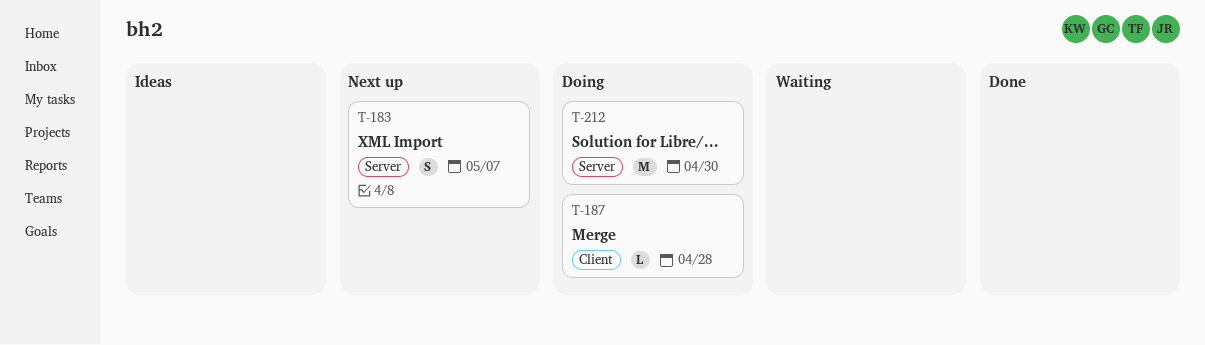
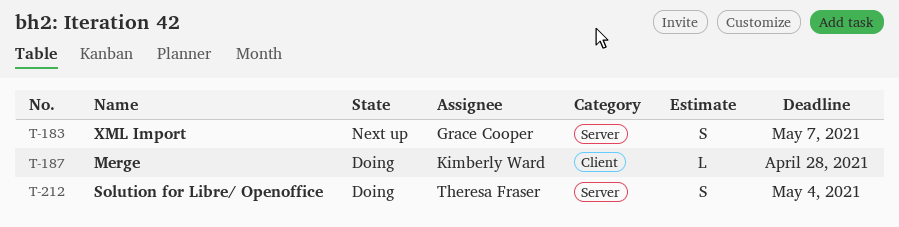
T-212, estimate: M -> S
T-212, due: Apr 30 -> May 4

